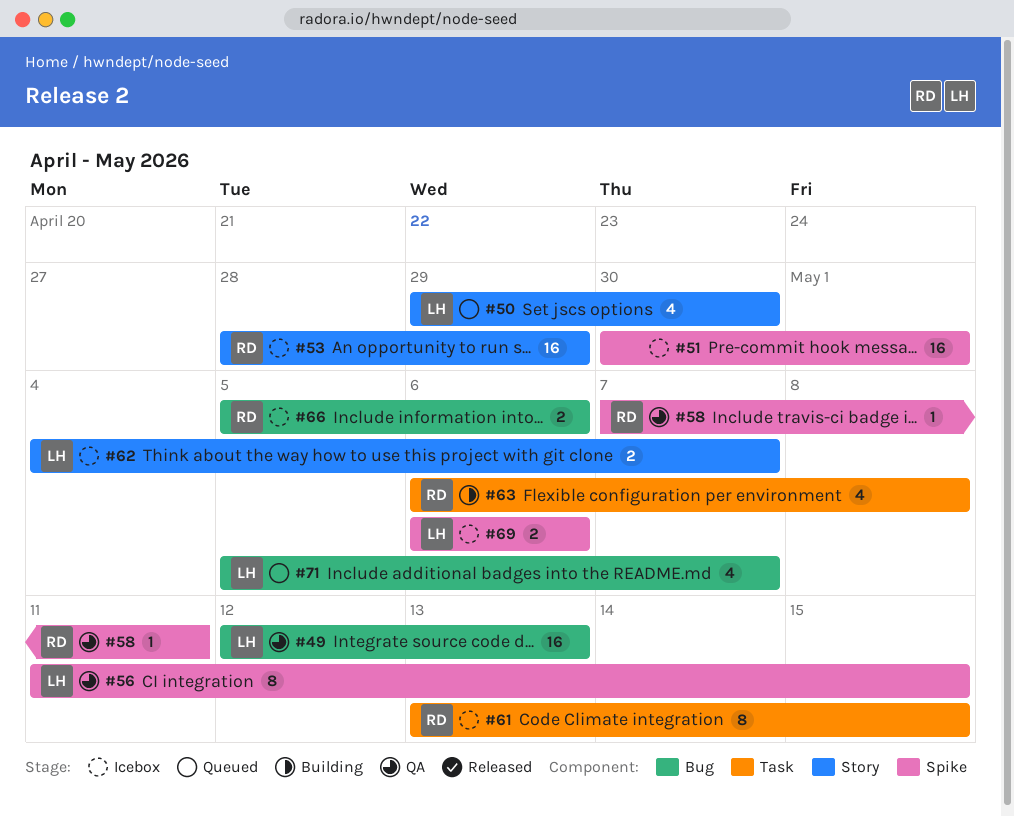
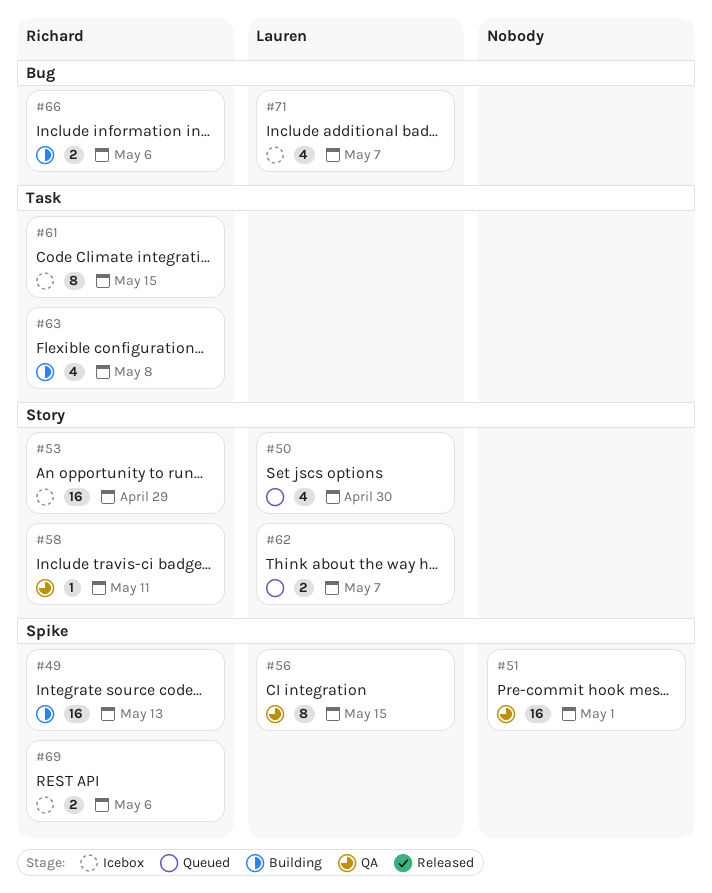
#49, status: QA -> Building
#49, owner: Lauren -> Richard
#49, label: Bug -> Spike
#51, status: Icebox -> QA
#58, label: Spike -> Story
#62, status: Icebox -> Queued
#66, status: Icebox -> Building
#69, owner: Lauren -> Richard
#71, status: Queued -> Icebox

